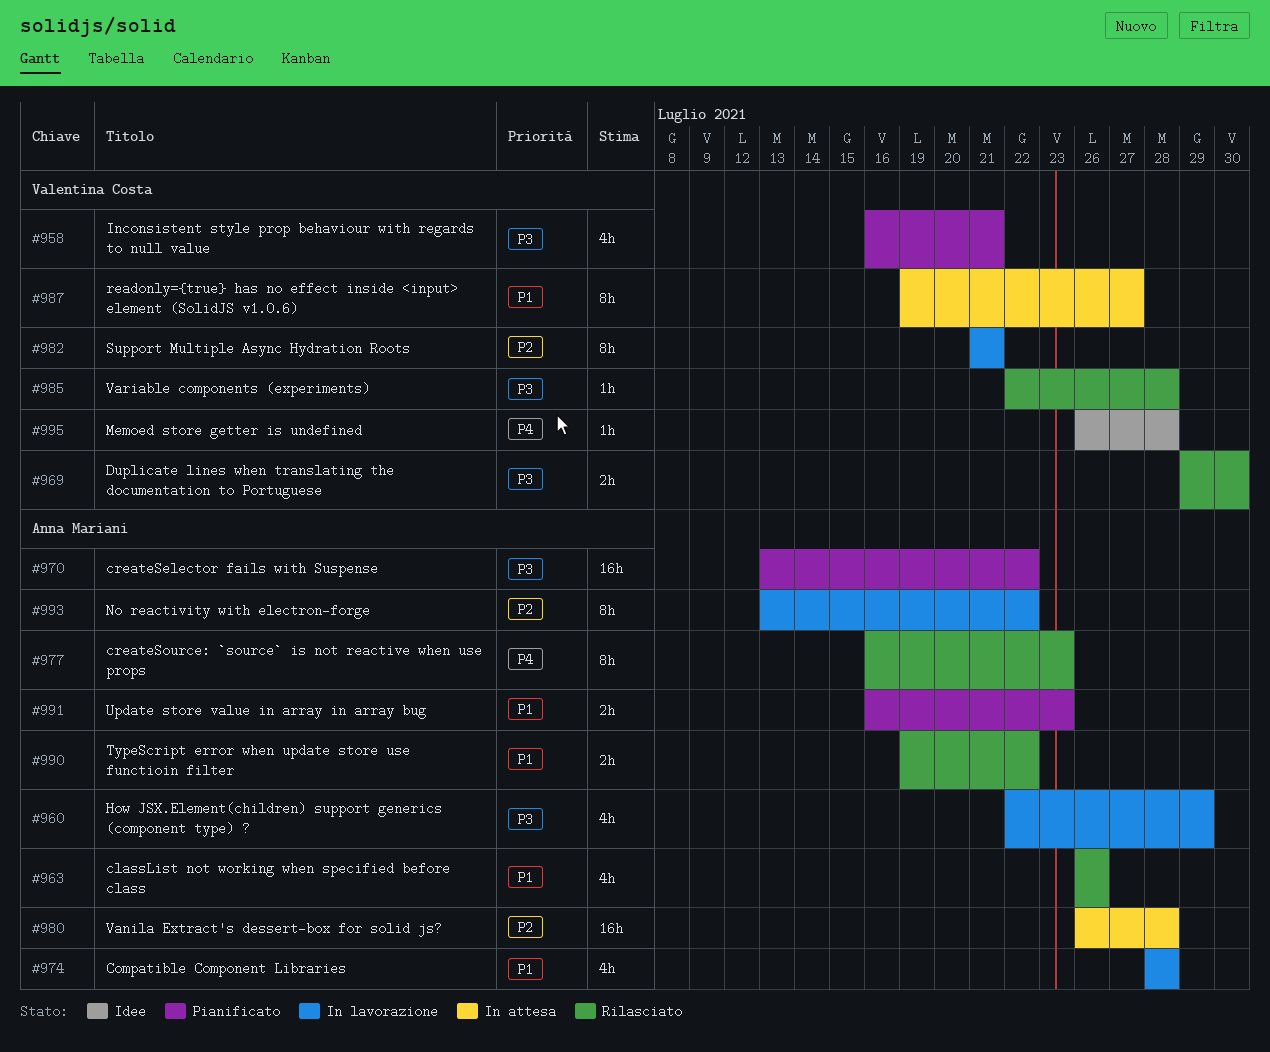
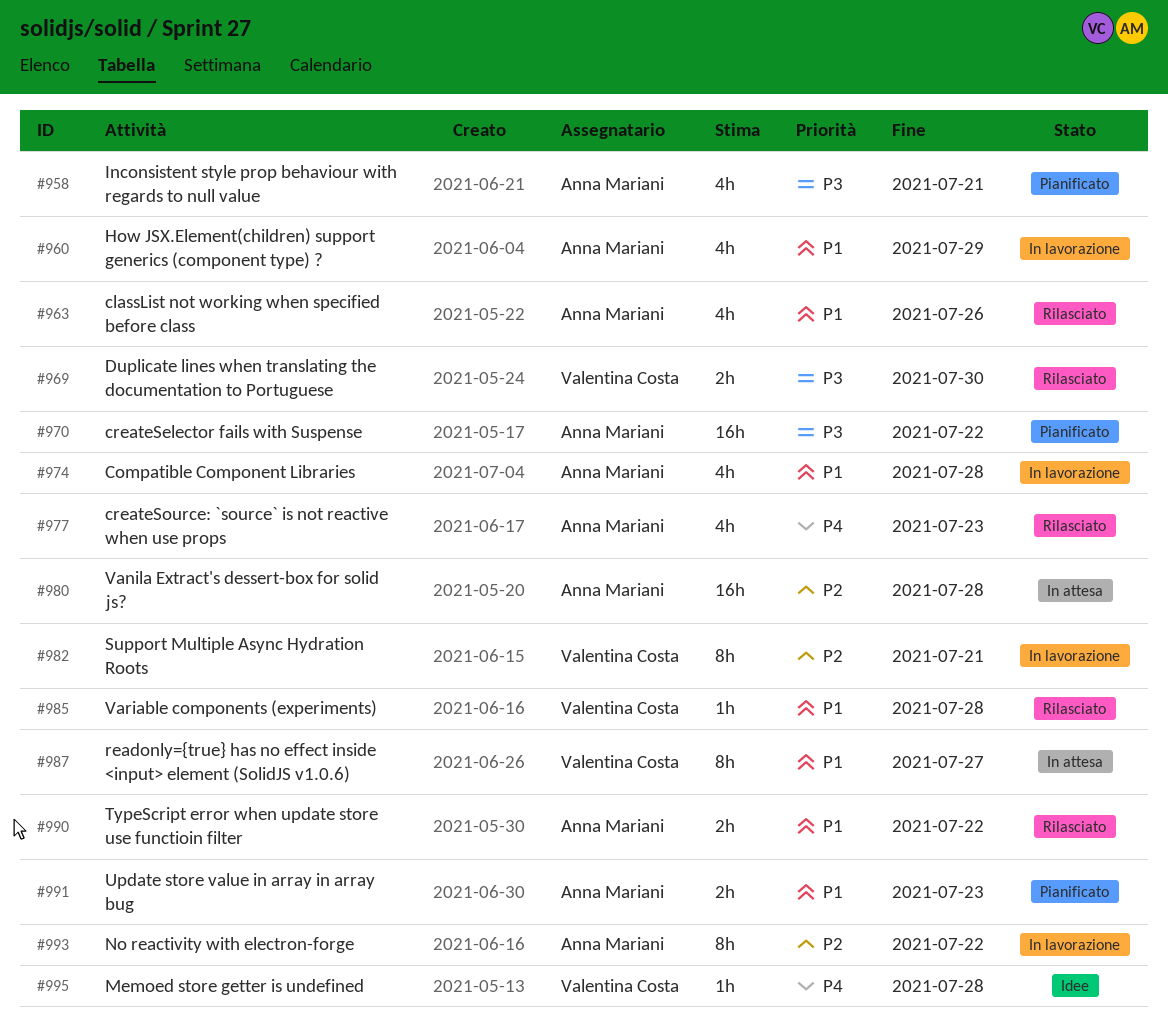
#958, owner: Valentina Costa -> Anna Mariani
#960, priority: P3 -> P1
#977, estimate: 8h -> 4h
#985, priority: P3 -> P1

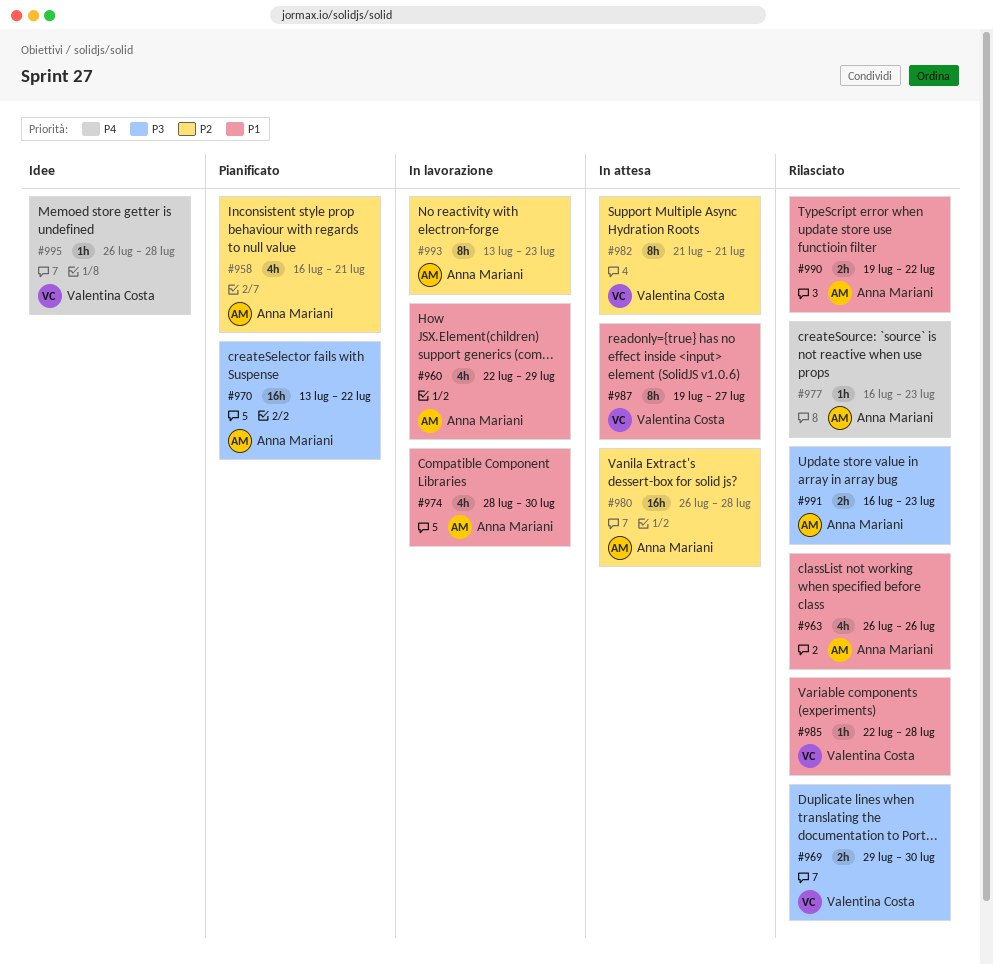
#958, priority: P3 -> P2
#974, due: Jul 28 -> Jul 30
#977, estimate: 4h -> 1h
#982, status: In lavorazione -> In attesa
#991, status: Pianificato -> Rilasciato
#991, priority: P1 -> P3
#993, due: Jul 22 -> Jul 23

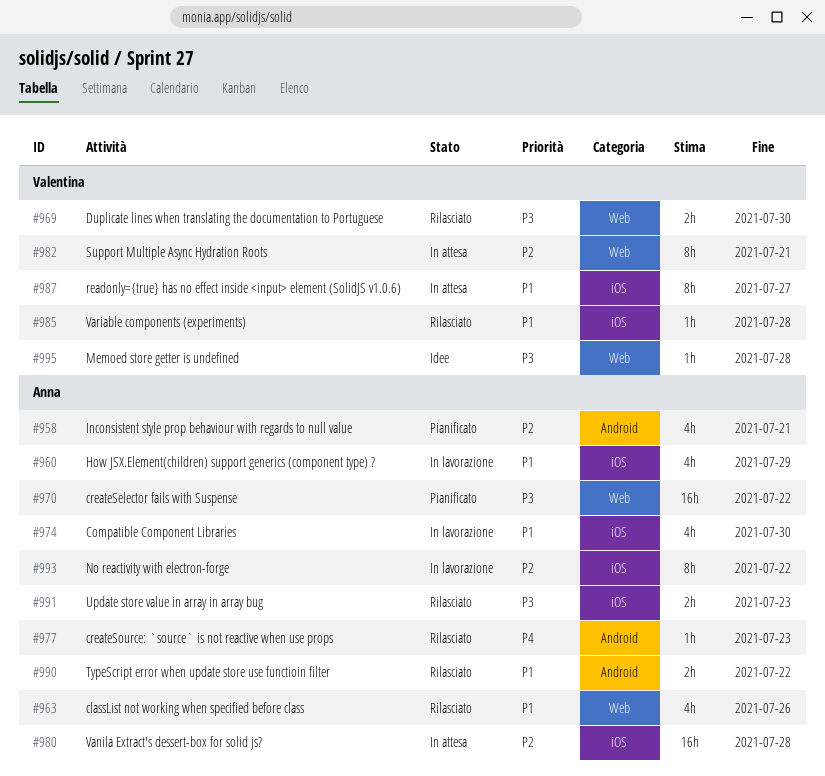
#993, due: Jul 23 -> Jul 22
#995, priority: P4 -> P3

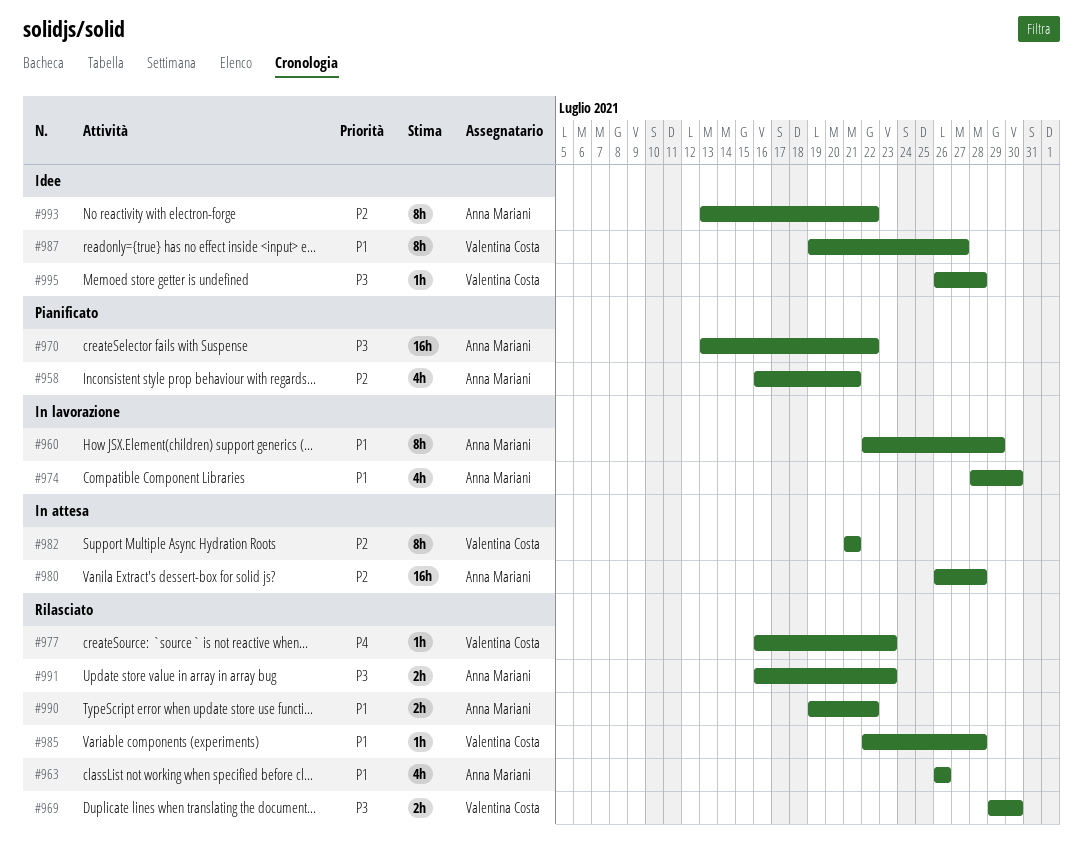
#960, estimate: 4h -> 8h
#977, owner: Anna Mariani -> Valentina Costa
#987, status: In attesa -> Idee
#993, status: In lavorazione -> Idee

